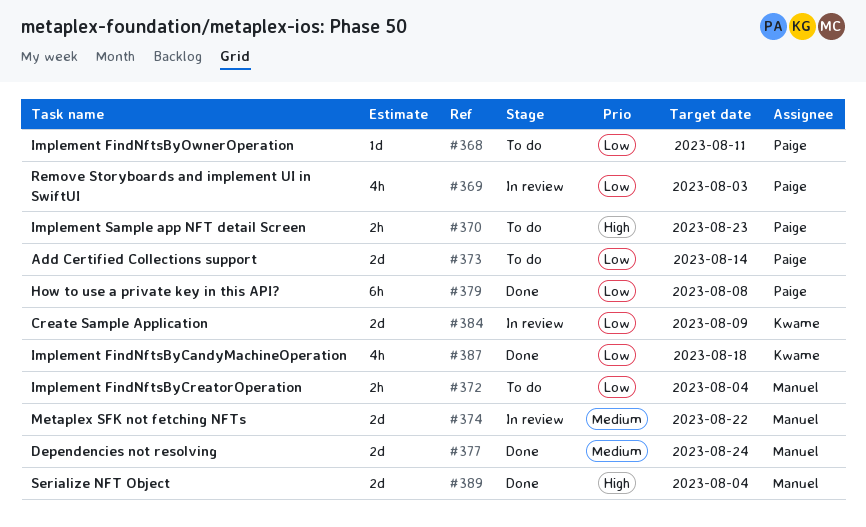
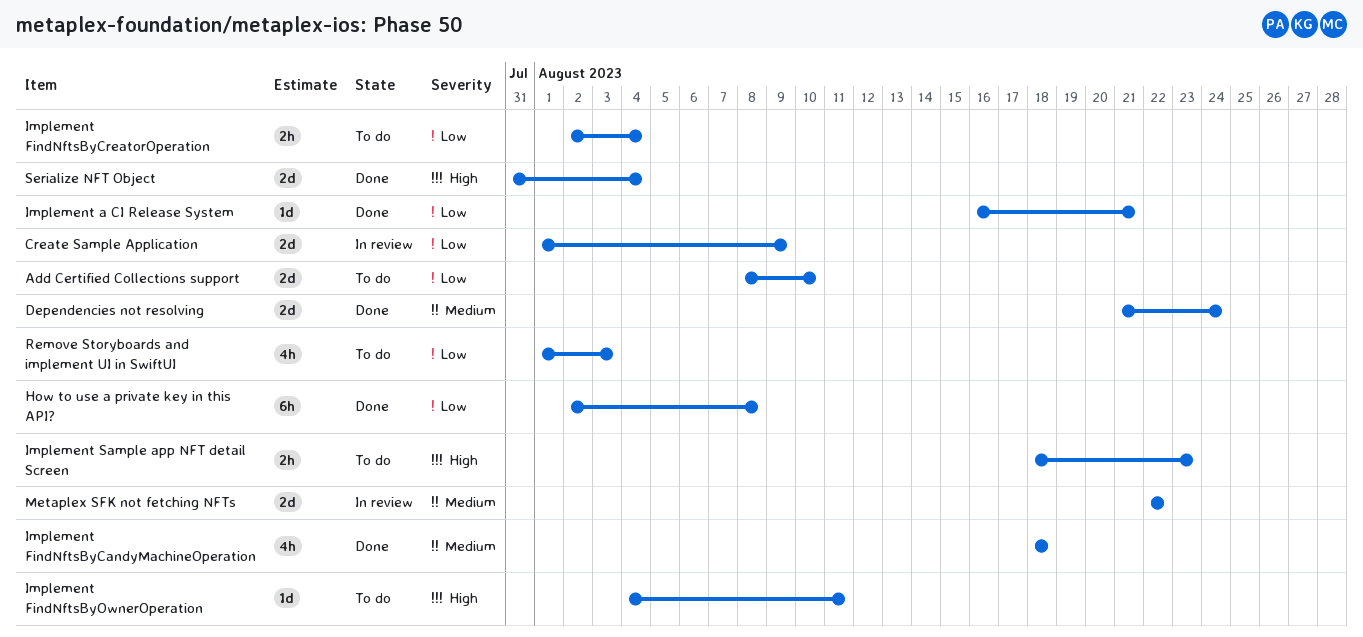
Add Certified Collections support, due: Aug 14 -> Aug 10
Implement a CI Release System: none -> present
Implement FindNftsByCandyMachineOperation, priority: Low -> Medium
Implement FindNftsByOwnerOperation, priority: Low -> High
Remove Storyboards and implement UI in SwiftUI, status: In review -> To do

